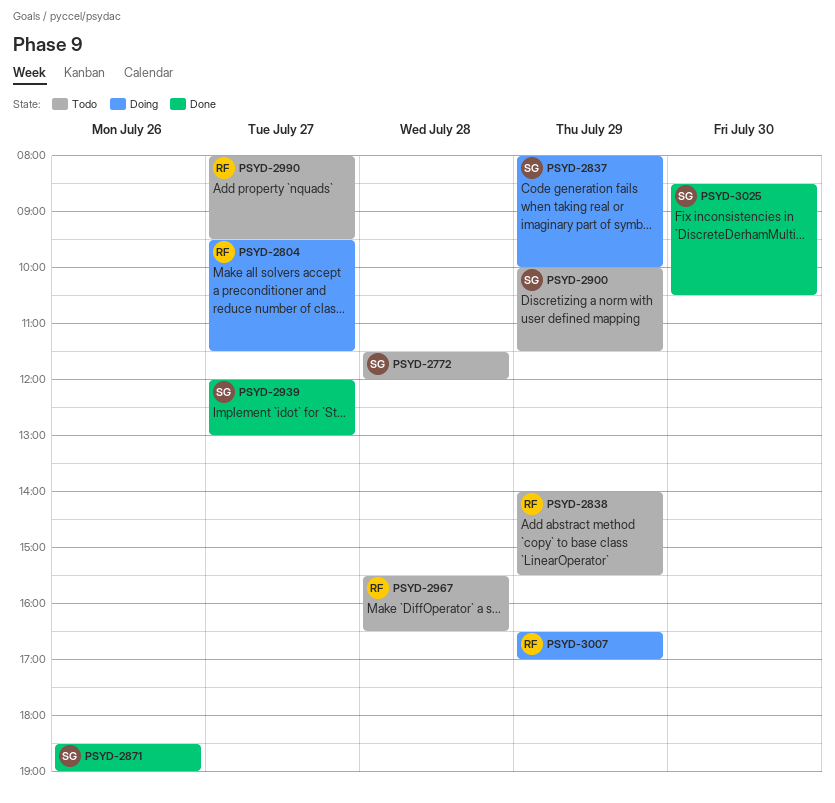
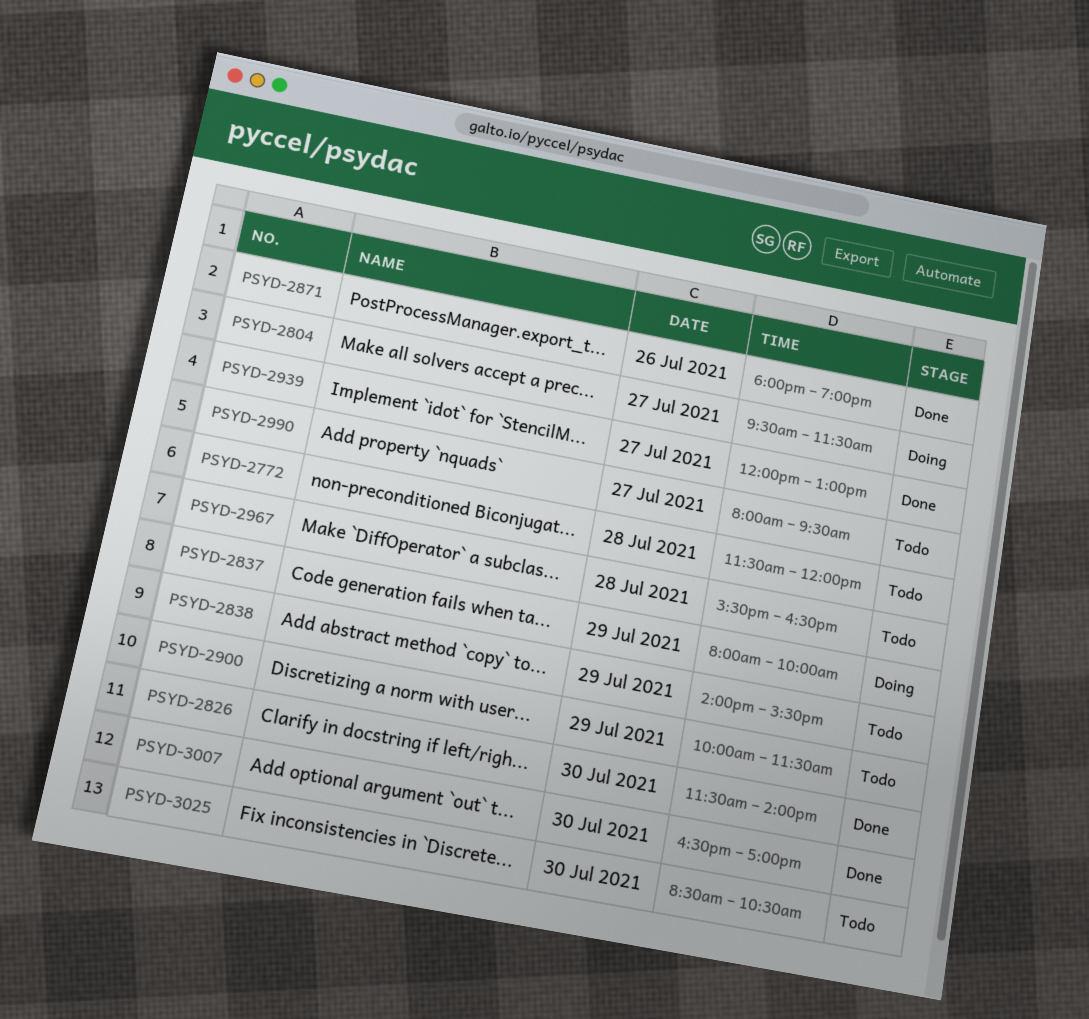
PSYD-2826: none -> present
PSYD-2871, begins: 18:30 -> 18:00
PSYD-3007, status: Doing -> Done
PSYD-3007, day: Jul 29 -> Jul 30
PSYD-3025, status: Done -> Todo

